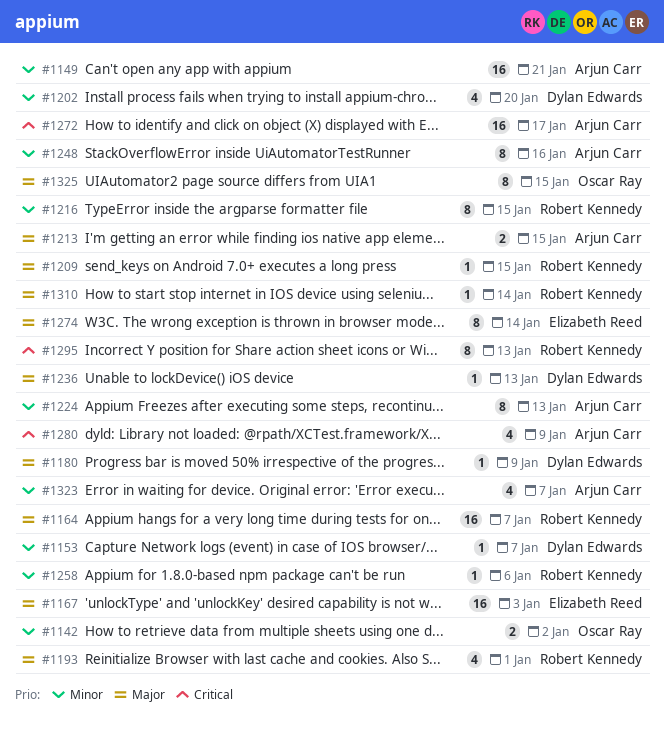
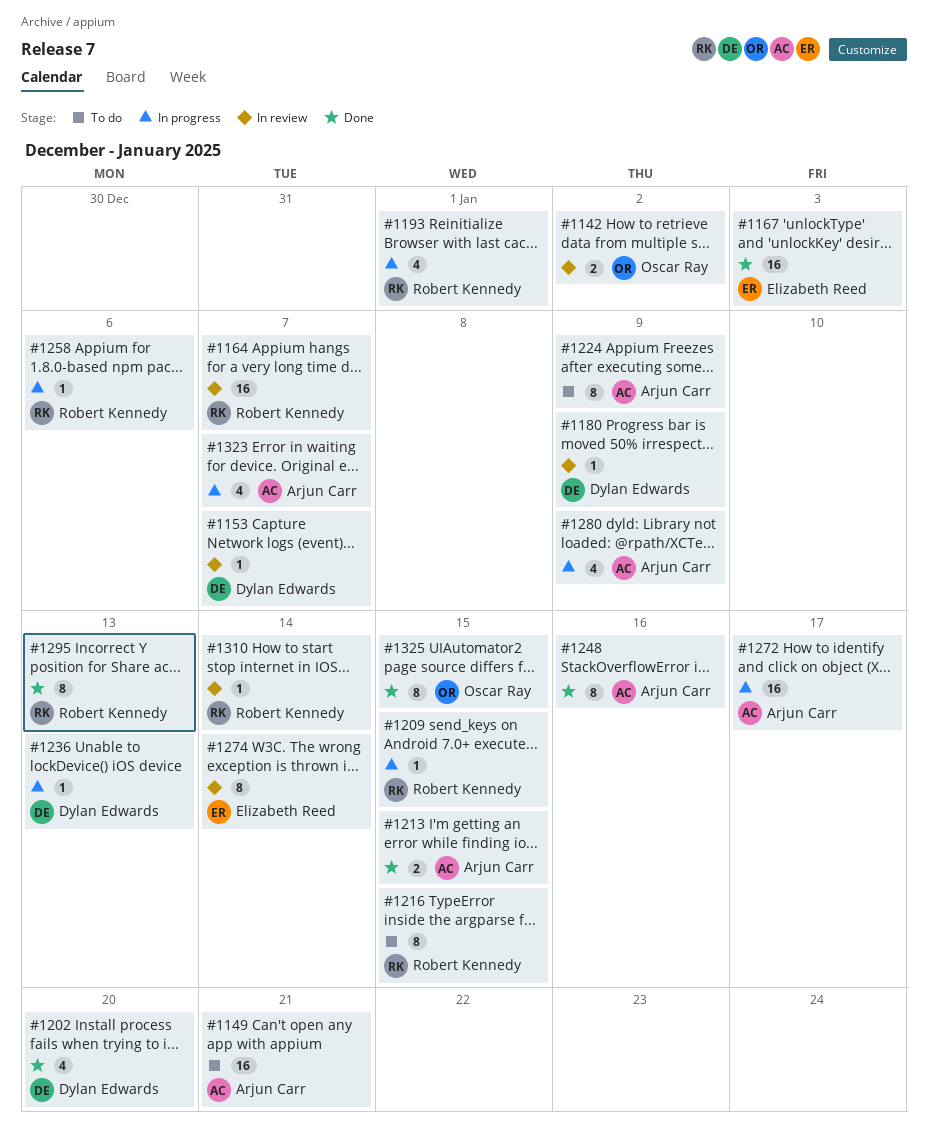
#1224, due: Jan 13 -> Jan 9

